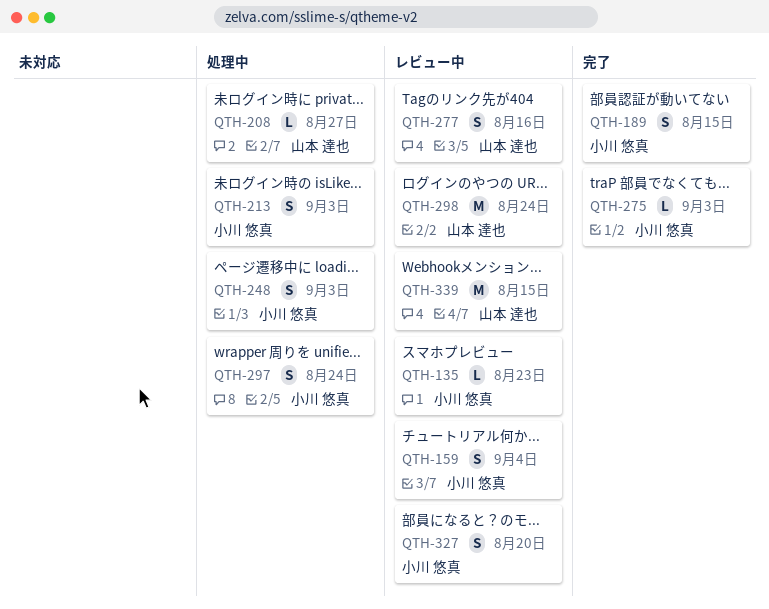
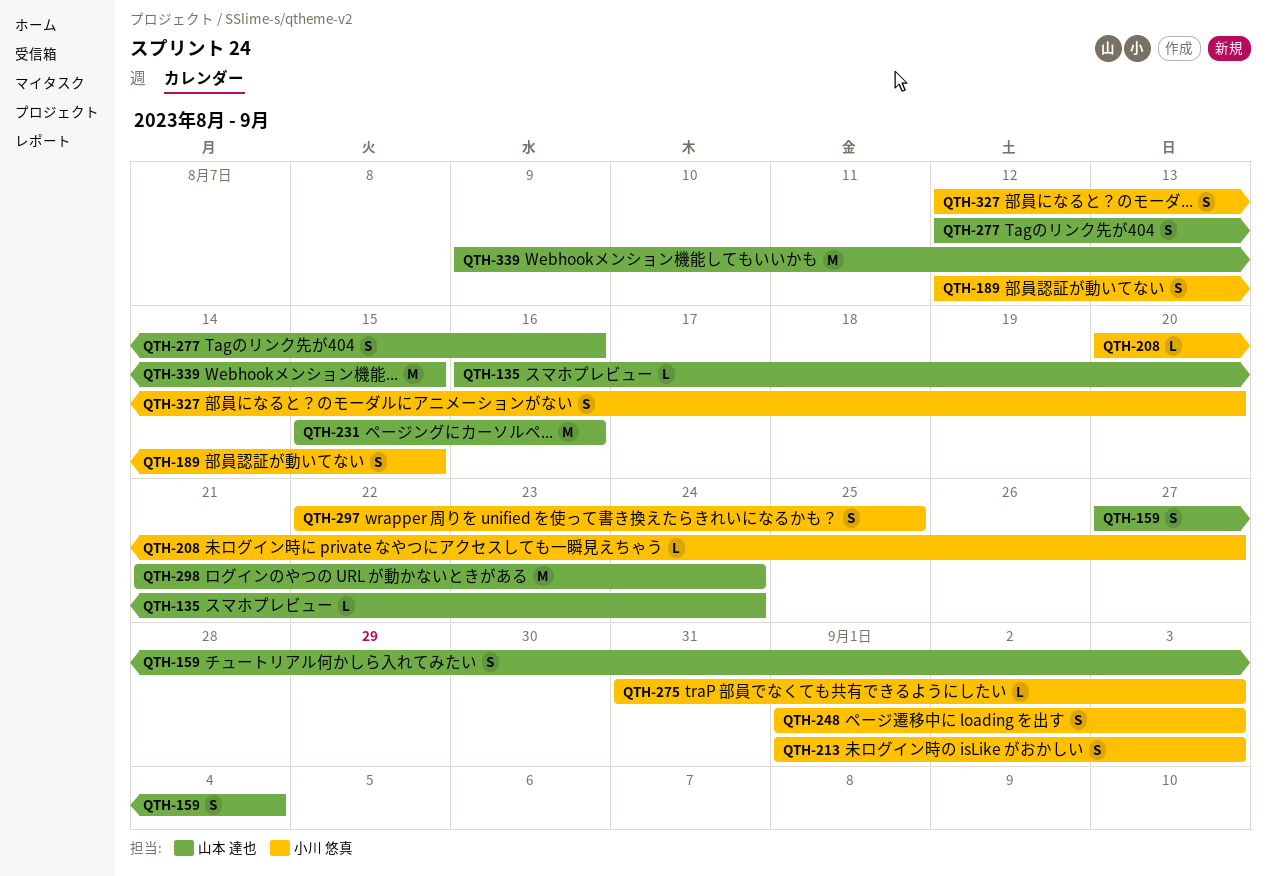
QTH-135, owner: 小川 悠真 -> 山本 達也
QTH-135, due: Aug 23 -> Aug 24
QTH-159, owner: 小川 悠真 -> 山本 達也
QTH-208, owner: 山本 達也 -> 小川 悠真
QTH-231: none -> present
QTH-297, due: Aug 24 -> Aug 25

